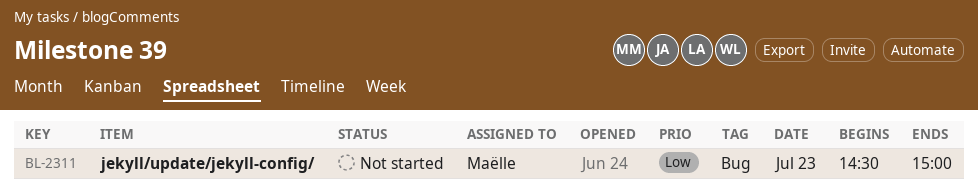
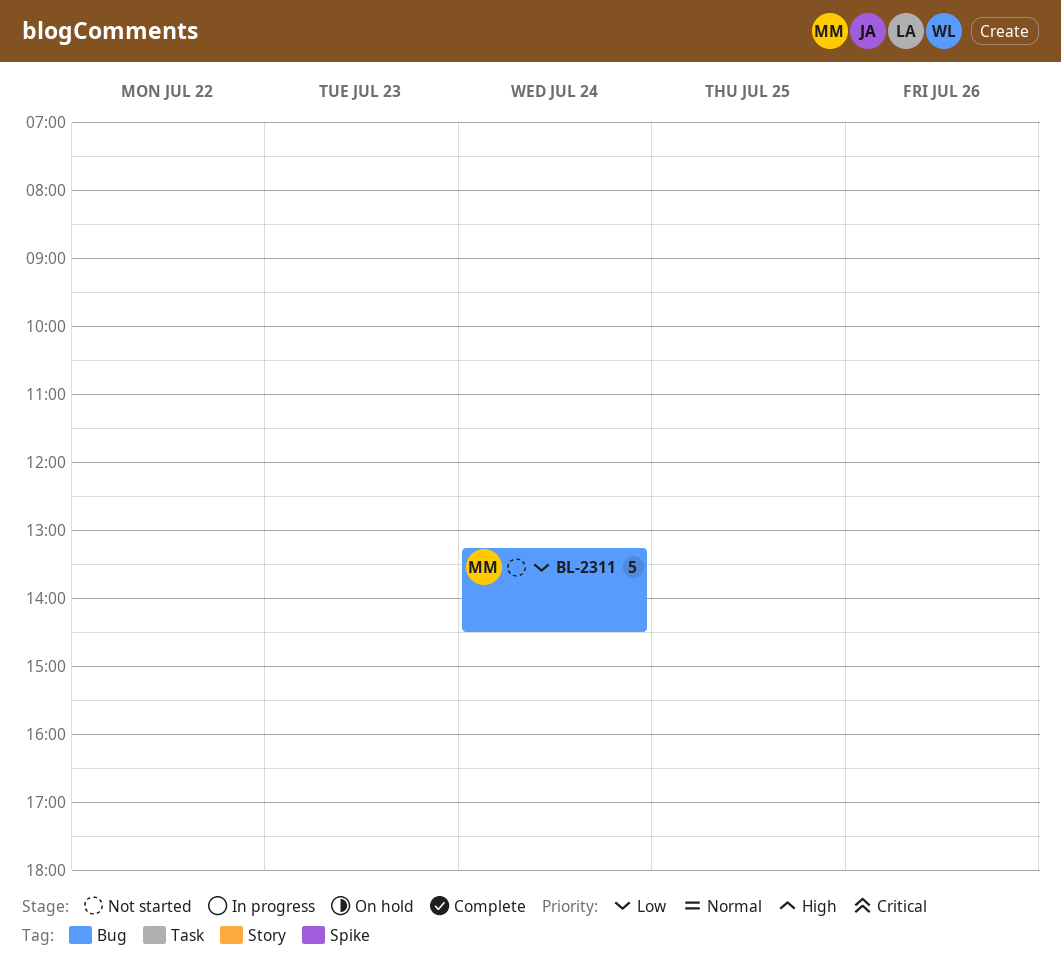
BL-2311, day: Jul 23 -> Jul 24
BL-2311, begins: 14:30 -> 13:15
BL-2311, ends: 15:00 -> 14:30

